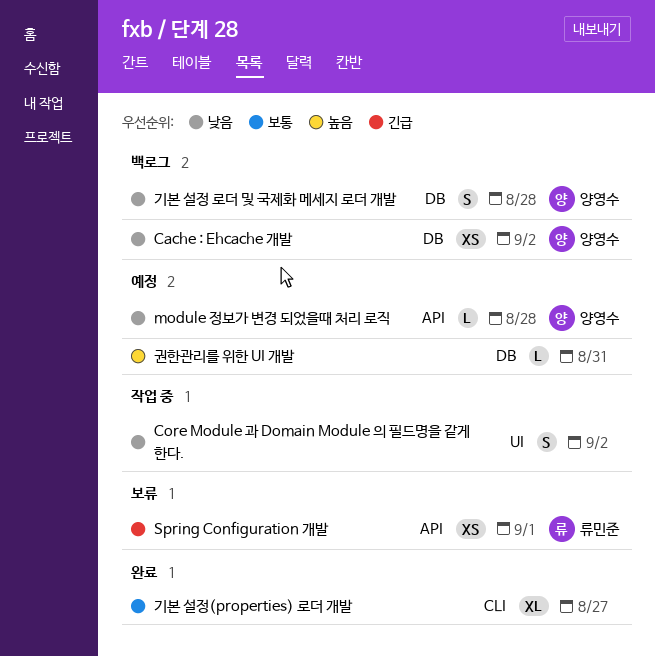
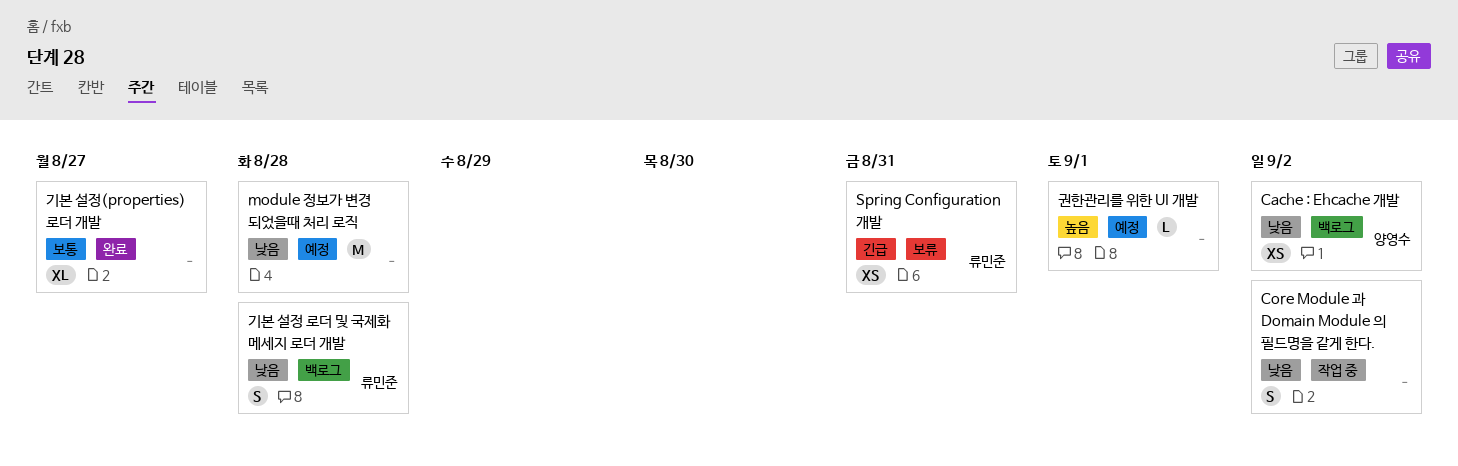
module 정보가 변경 되었을때 처리 로직, owner: 양영수 -> none
module 정보가 변경 되었을때 처리 로직, estimate: L -> M
Spring Configuration 개발, due: Sep 1 -> Aug 31
권한관리를 위한 UI 개발, due: Aug 31 -> Sep 1
기본 설정 로더 및 국제화 메세지 로더 개발, owner: 양영수 -> 류민준

